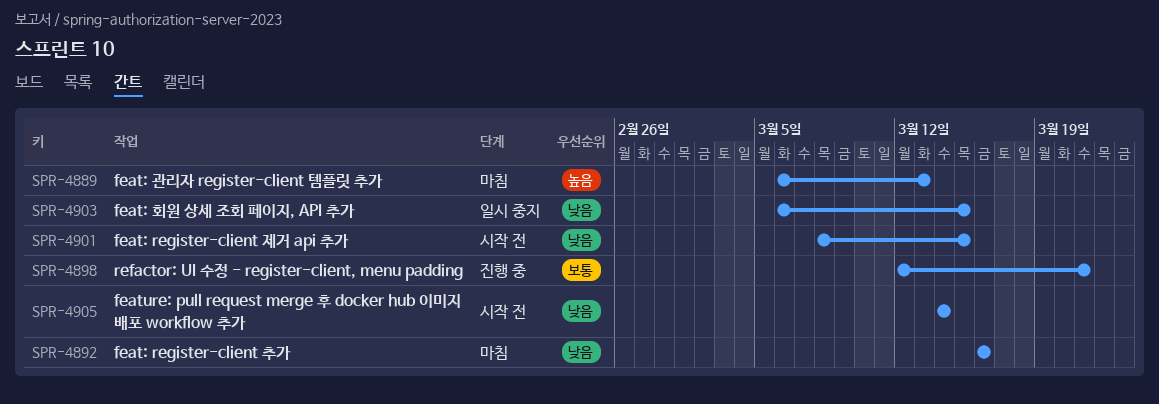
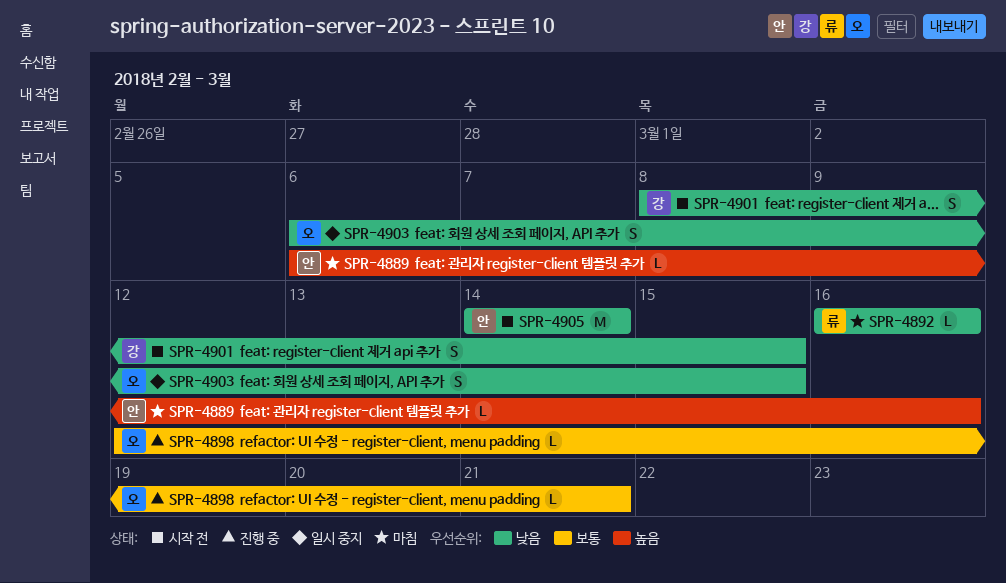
SPR-4889, due: Mar 13 -> Mar 16

